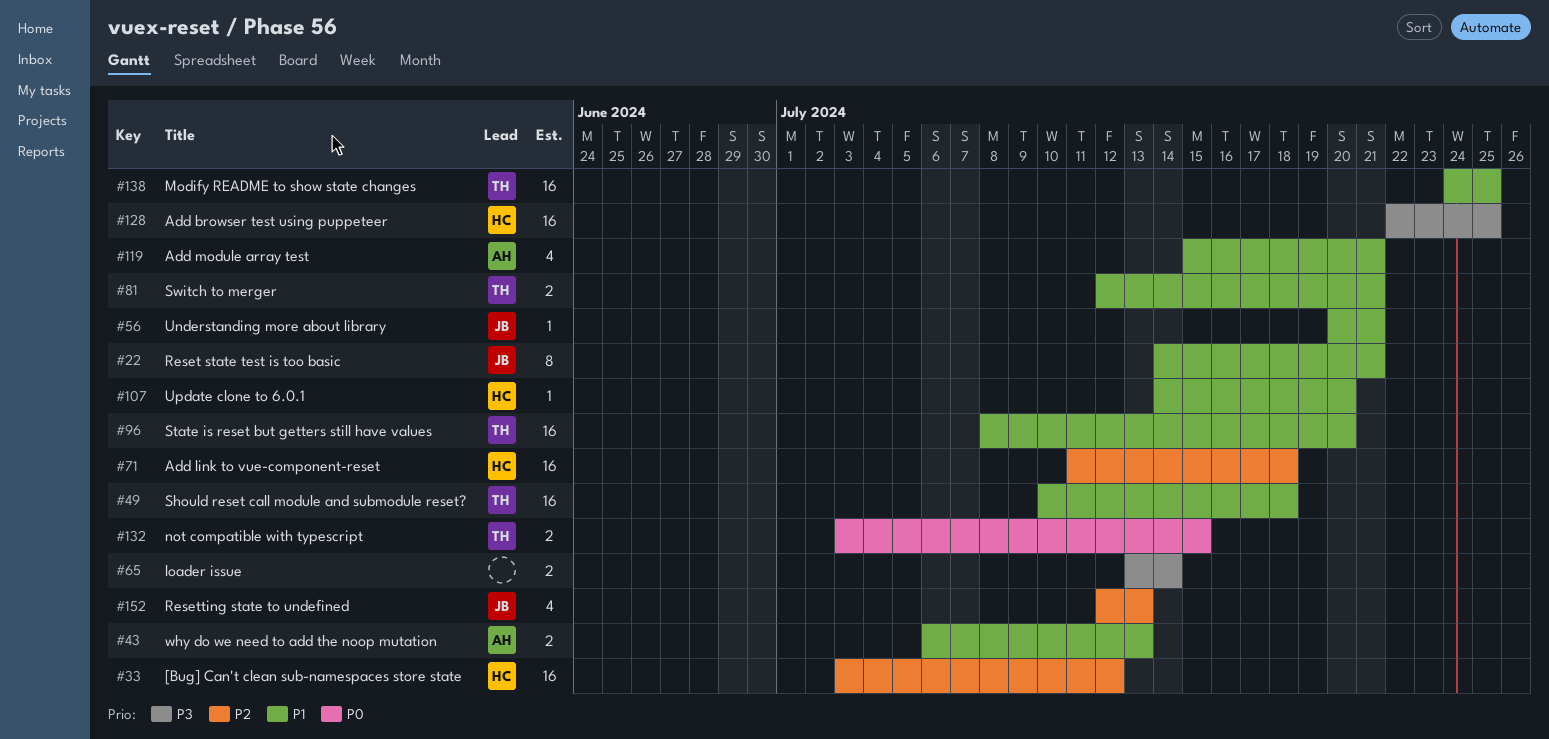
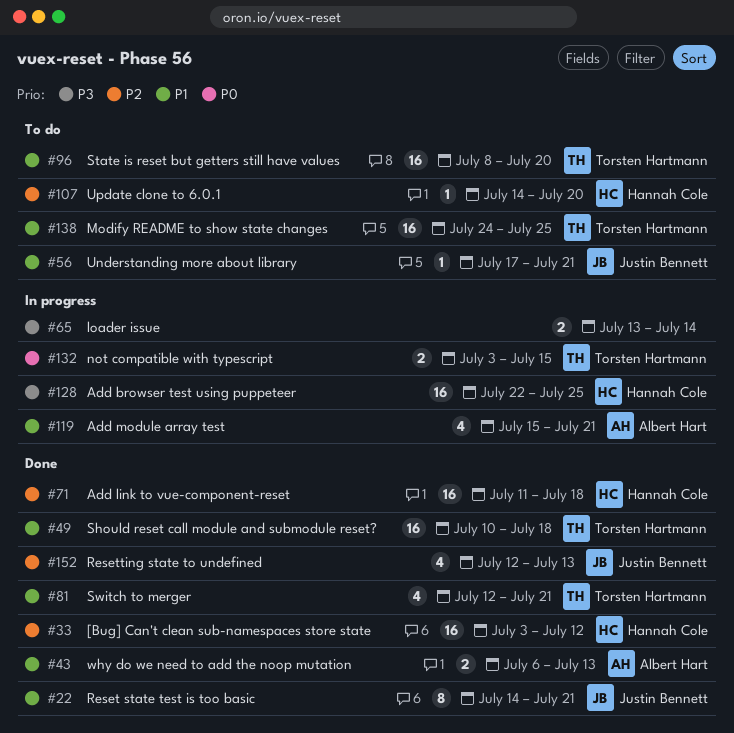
#56, start: Jul 20 -> Jul 17
#81, estimate: 2 -> 4
#107, priority: P1 -> P2

